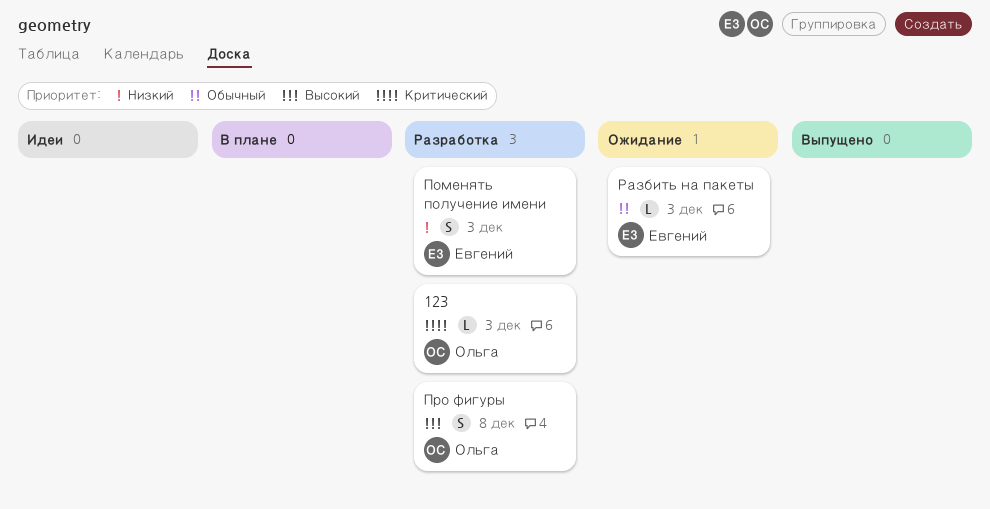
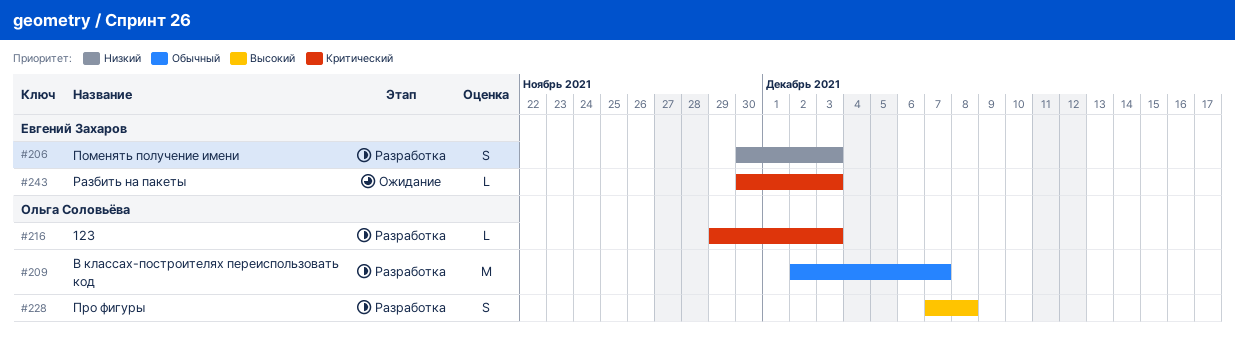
В классах-построителях переиспользовать код: none -> present
Разбить на пакеты, priority: Обычный -> Критический

